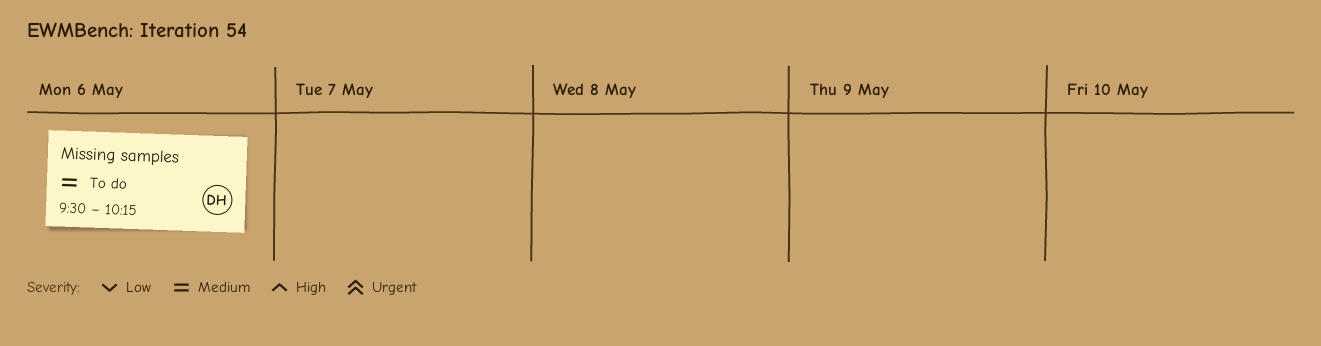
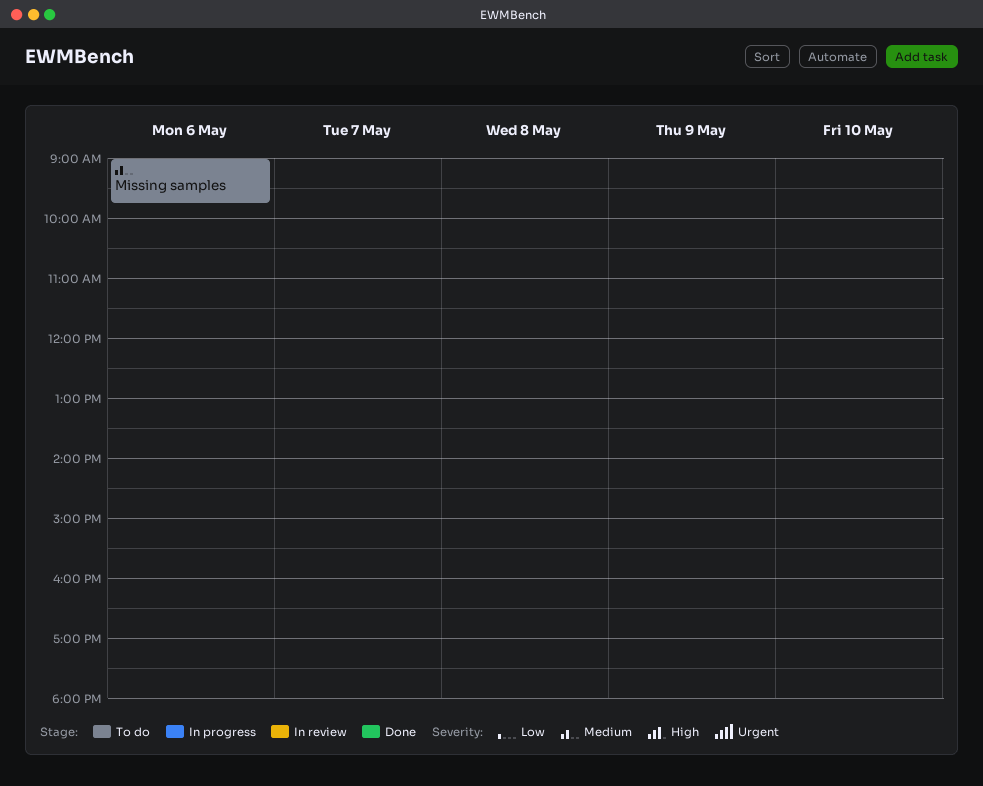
Missing samples, begins: 09:30 -> 09:00
Missing samples, ends: 10:15 -> 09:45

